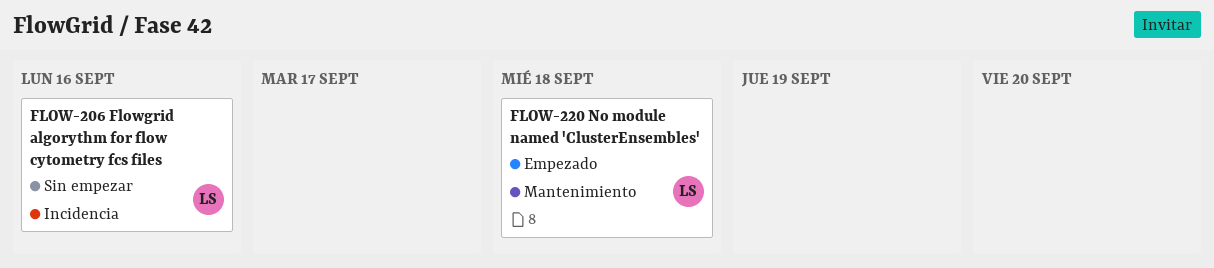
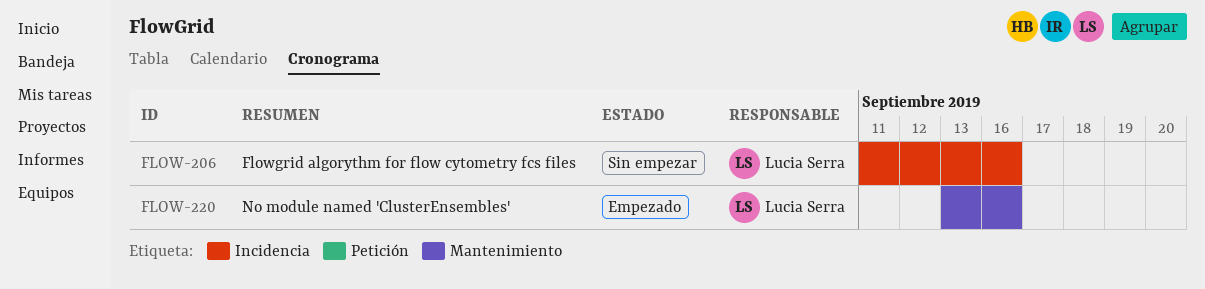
FLOW-220, due: Sep 18 -> Sep 16

